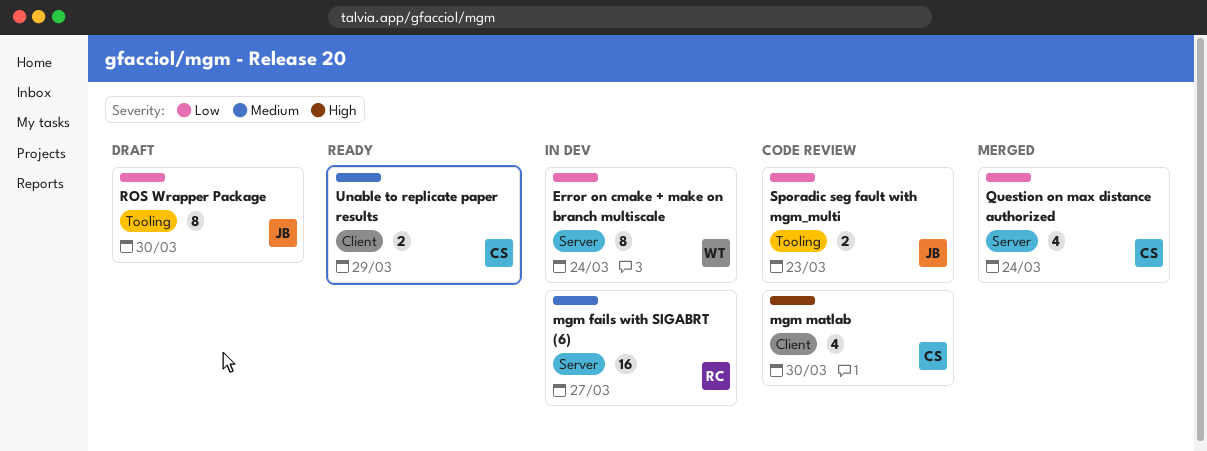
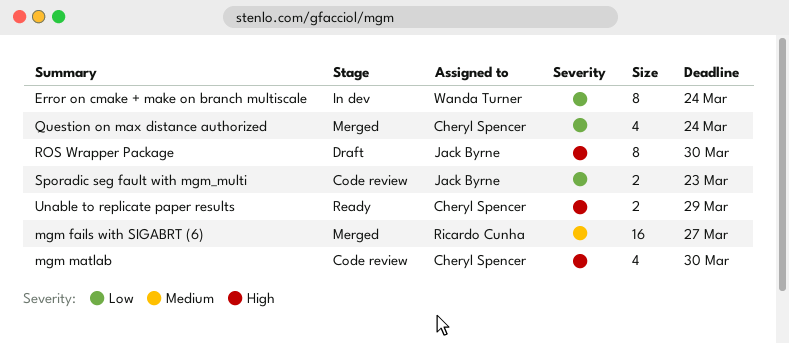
mgm fails with SIGABRT (6), status: In dev -> Merged
ROS Wrapper Package, priority: Low -> High
Unable to replicate paper results, priority: Medium -> High

